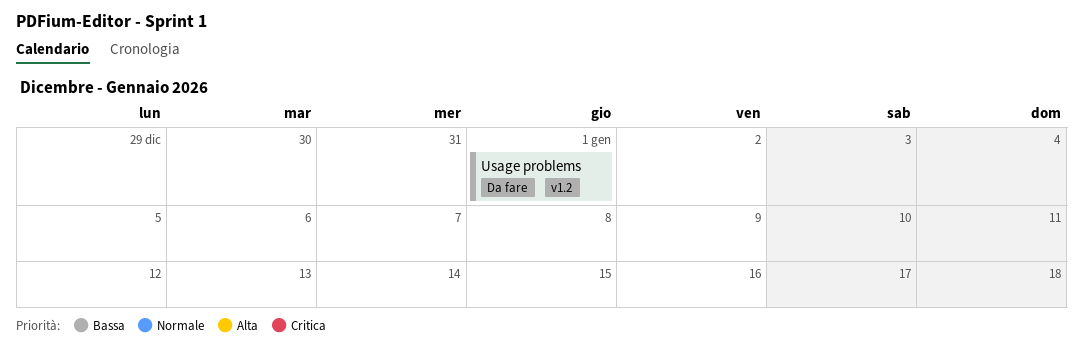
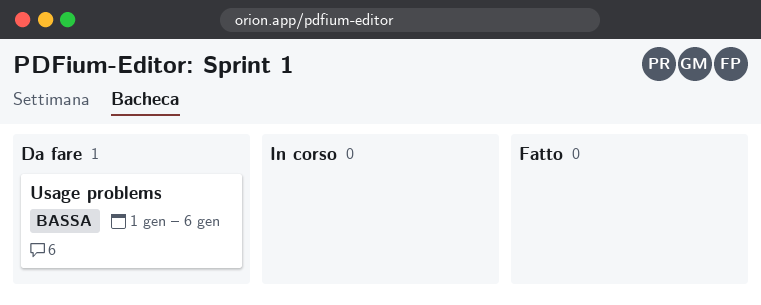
Usage problems, due: Jan 1 -> Jan 6

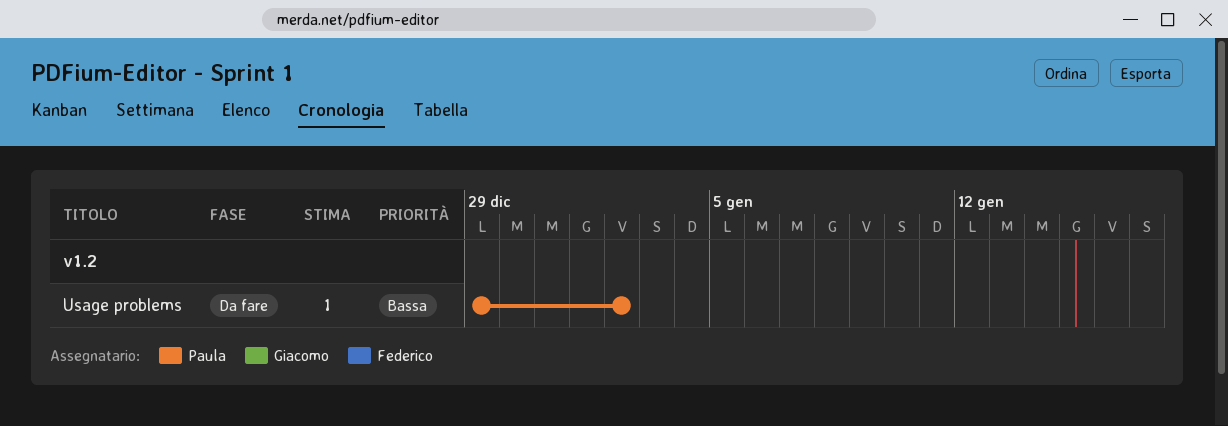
Usage problems, start: Jan 1 -> Dec 29
Usage problems, due: Jan 6 -> Jan 2

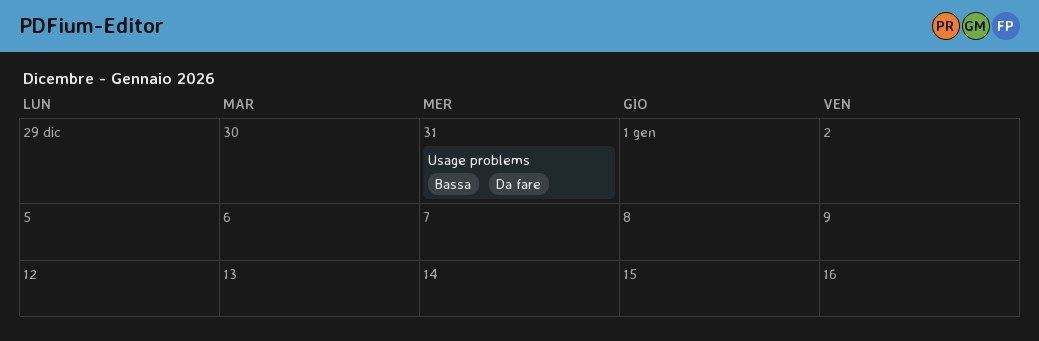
Usage problems, due: Jan 2 -> Dec 31

